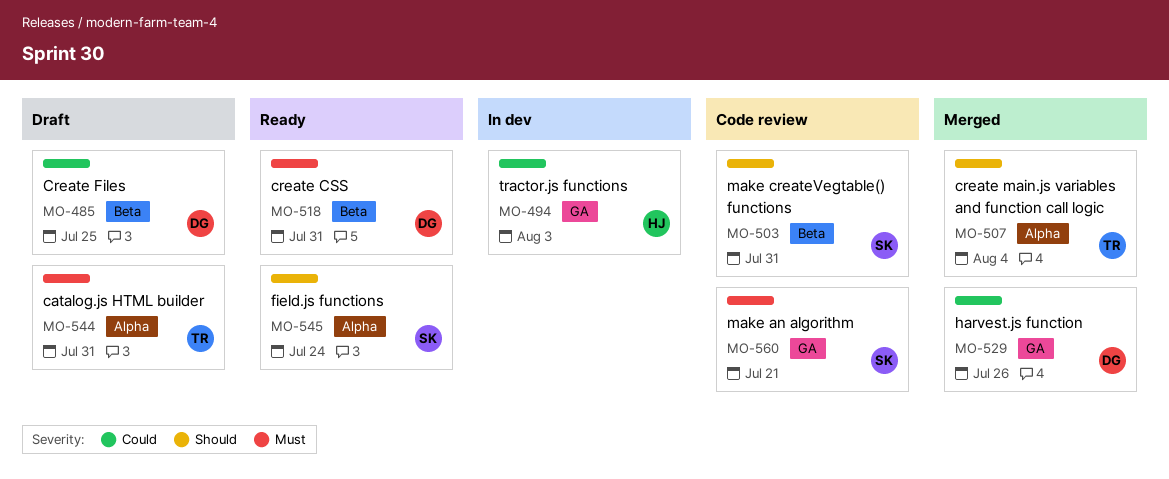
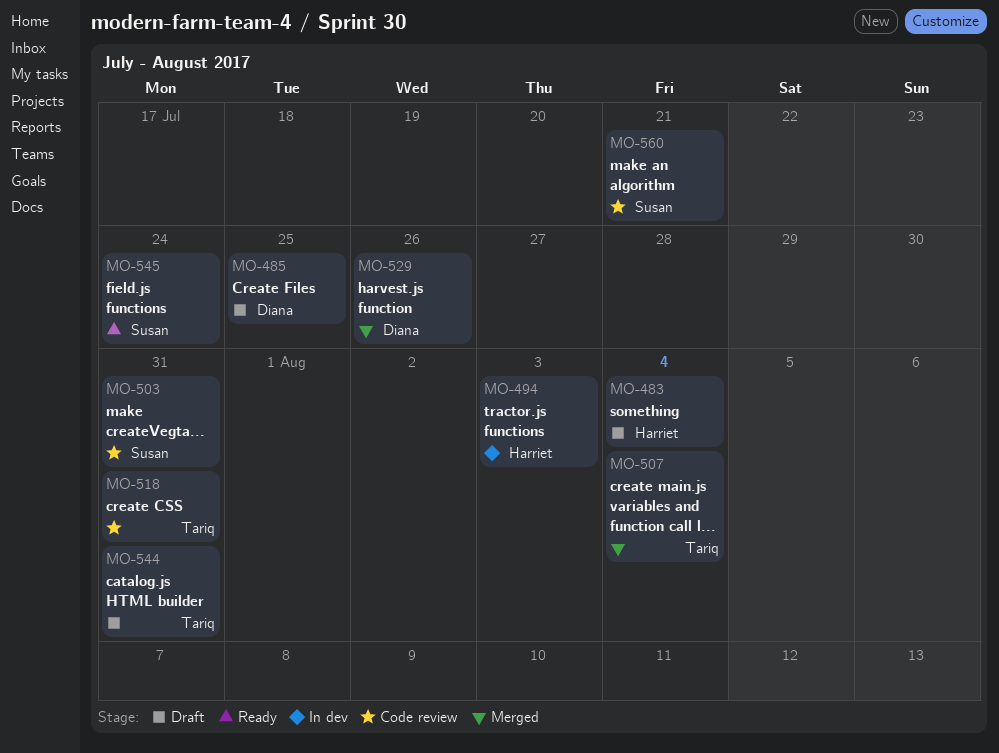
MO-483: none -> present
MO-518, status: Ready -> Code review
MO-518, owner: Diana -> Tariq

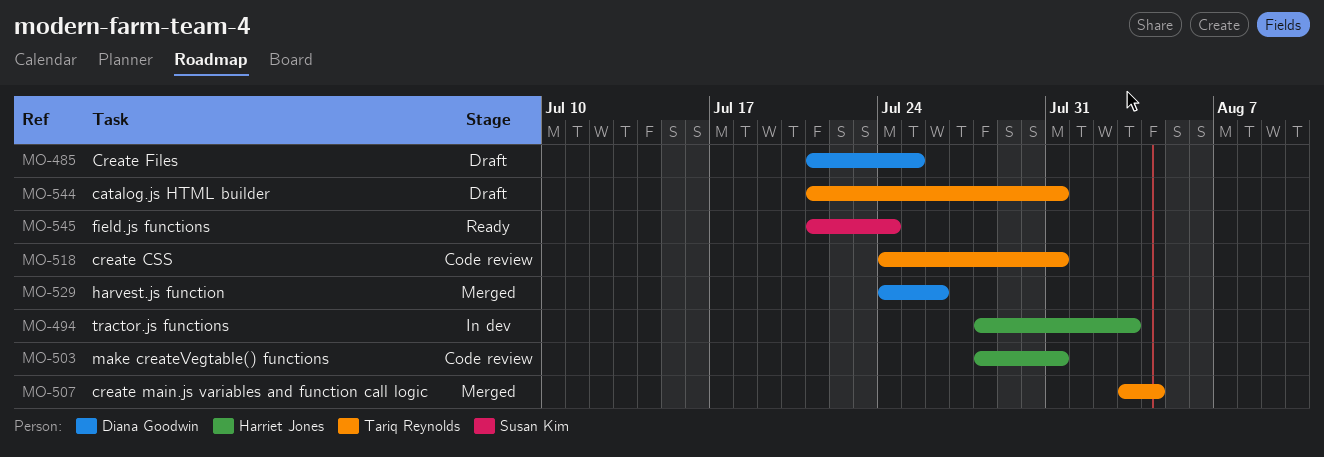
MO-483: present -> none
MO-503, owner: Susan Kim -> Harriet Jones
MO-560: present -> none

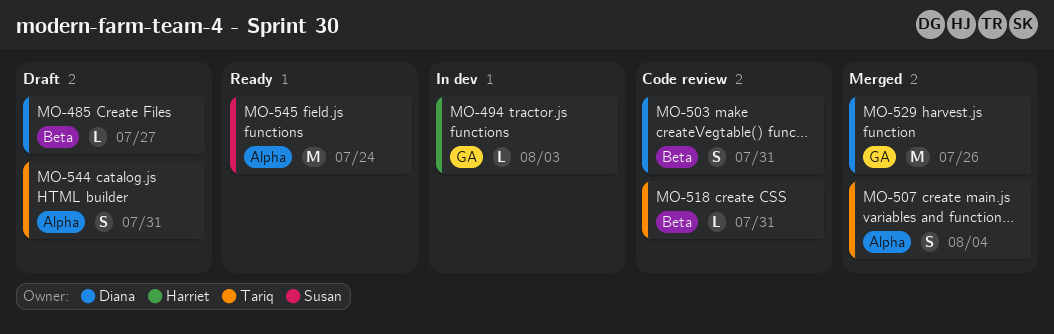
MO-485, due: Jul 25 -> Jul 27
MO-503, owner: Harriet Jones -> Diana Goodwin

